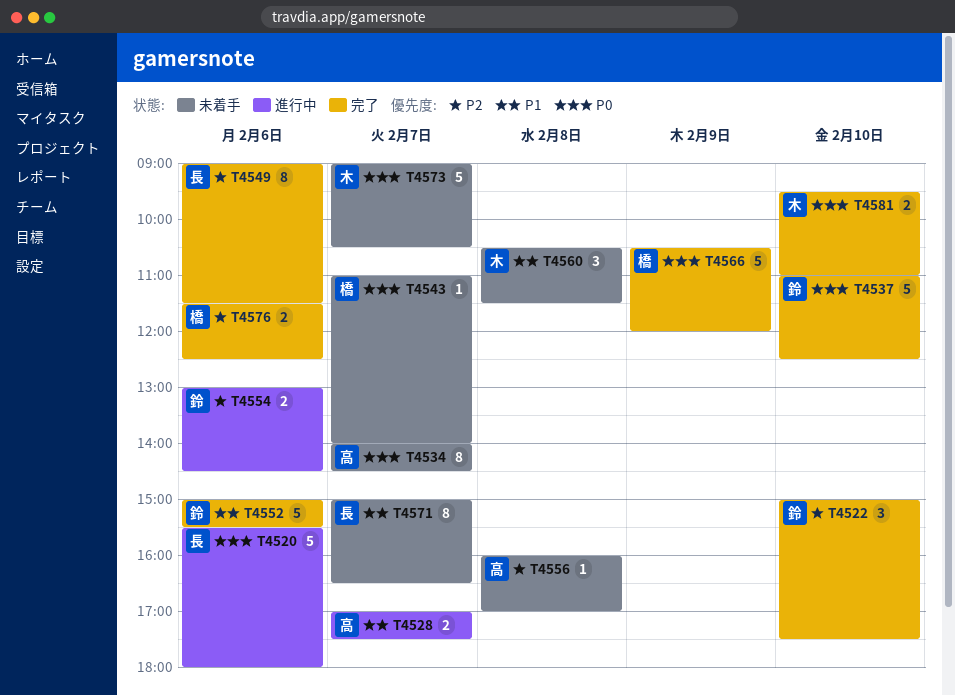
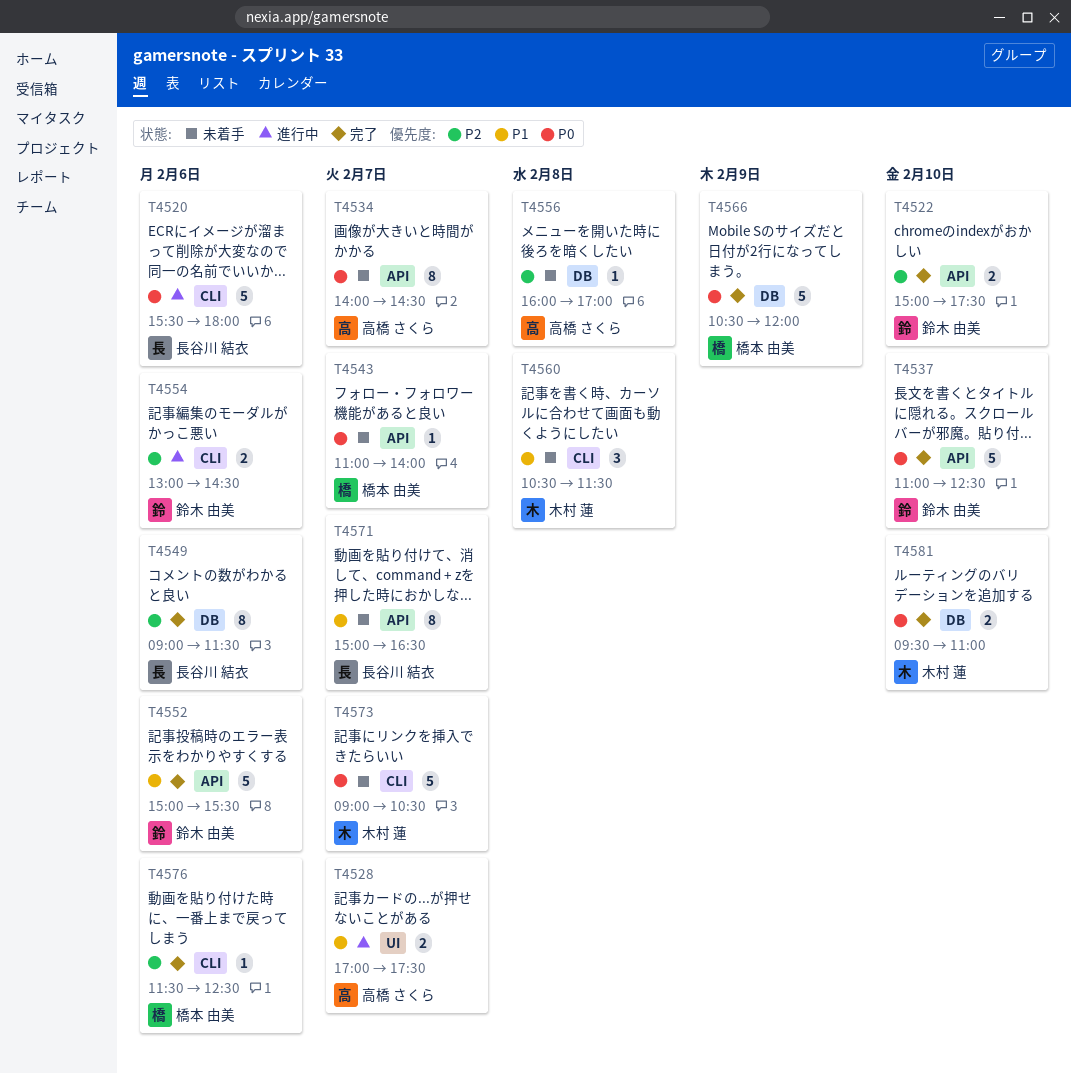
T4522, estimate: 3 -> 2
T4576, estimate: 2 -> 1

